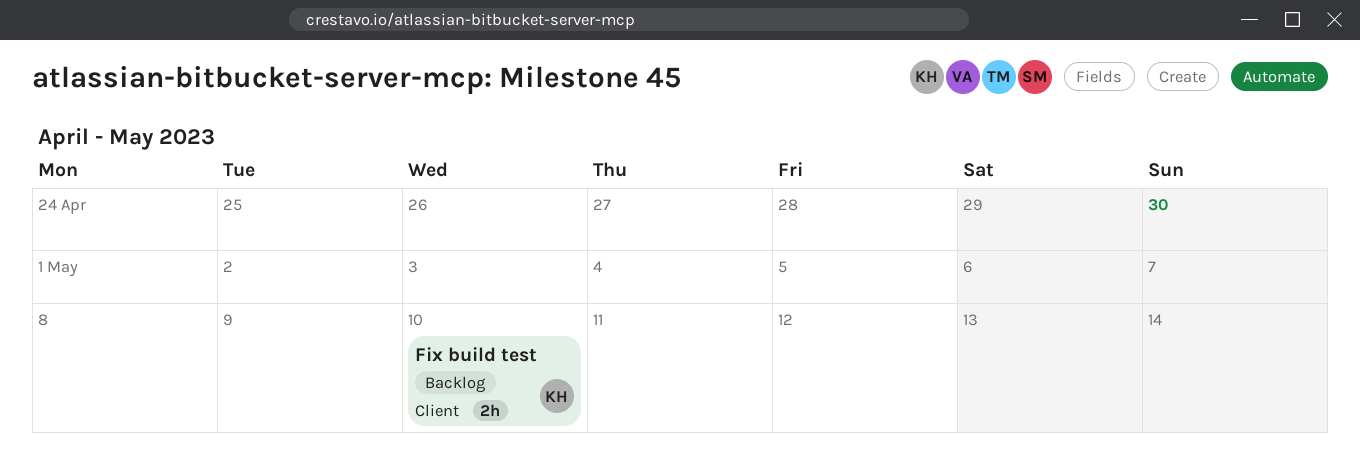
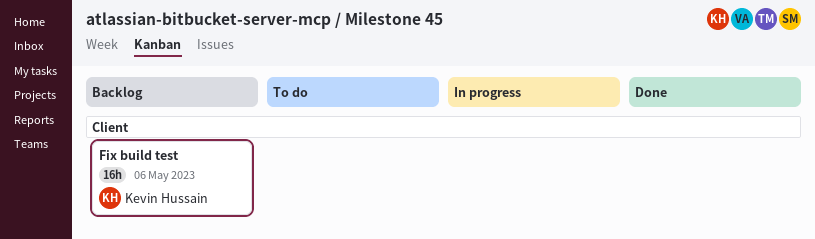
Fix build test, estimate: 2h -> 16h
Fix build test, due: May 10 -> May 6

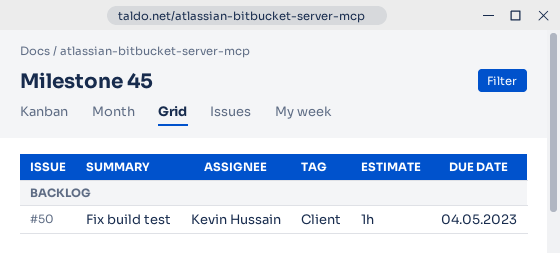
Fix build test, estimate: 16h -> 1h
Fix build test, due: May 6 -> May 4

